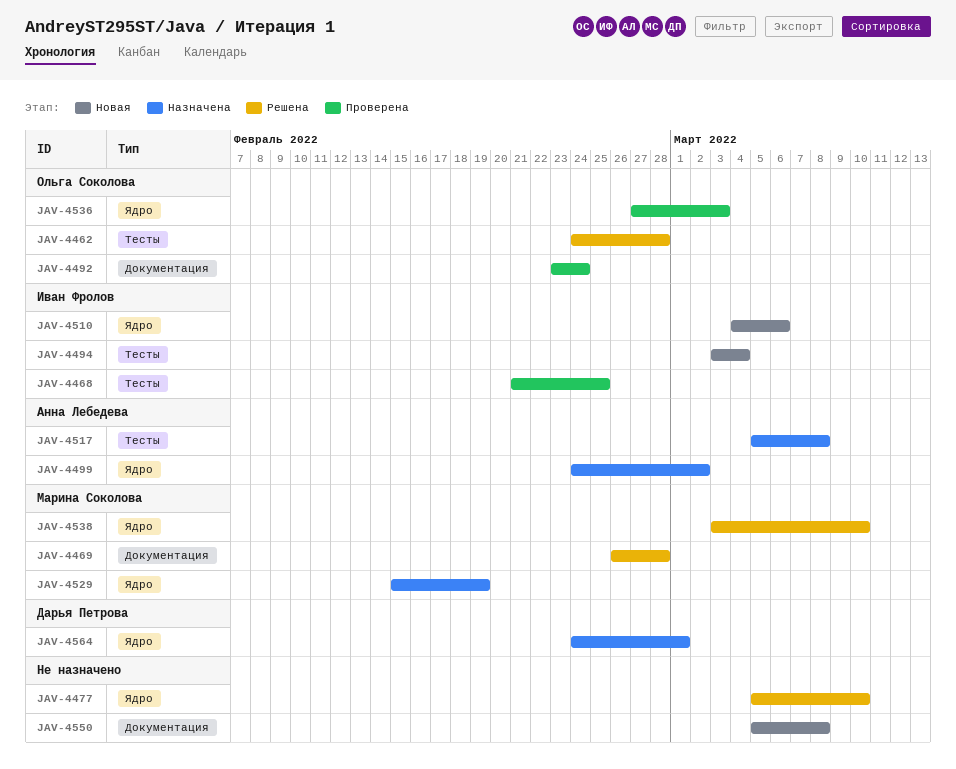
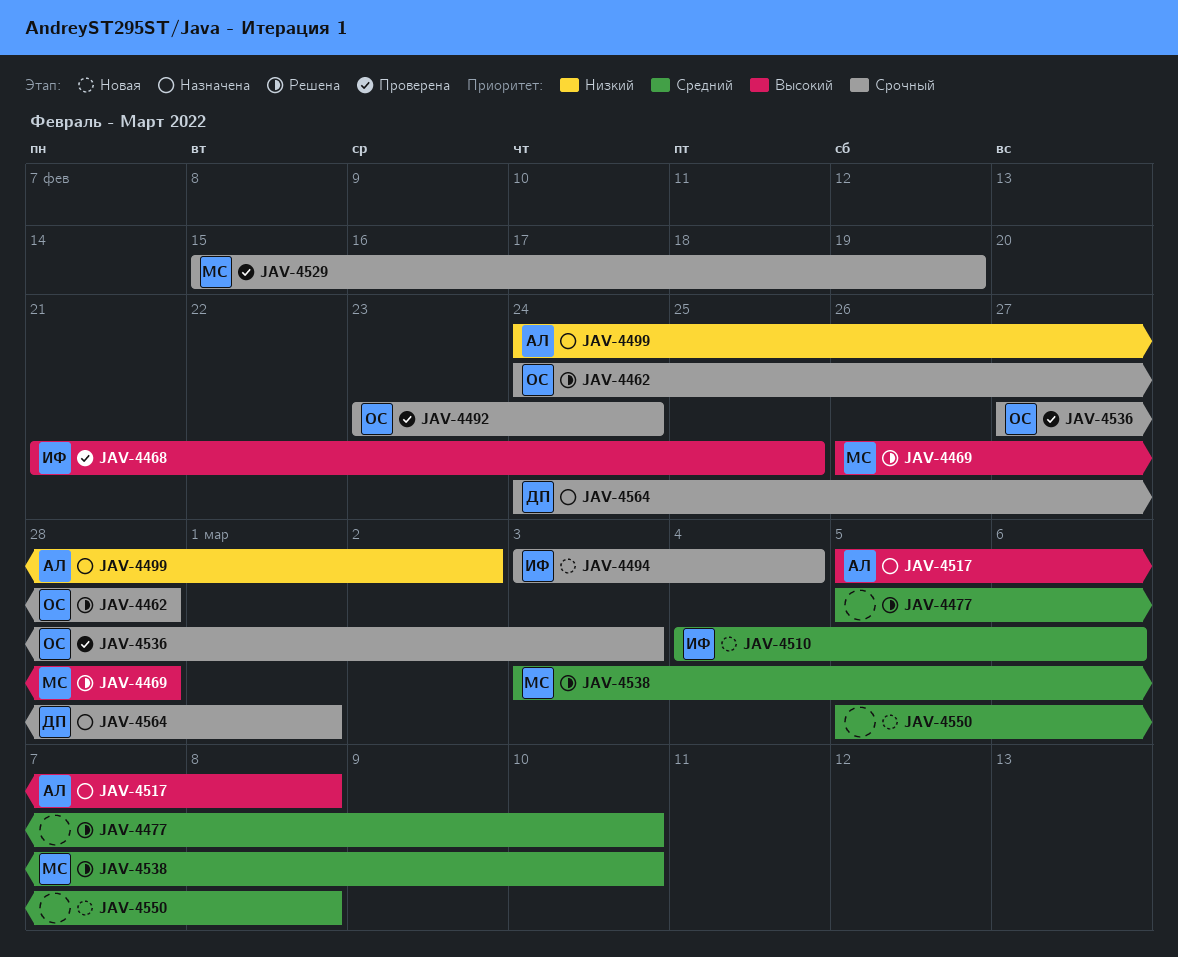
JAV-4529, status: Назначена -> Проверена

